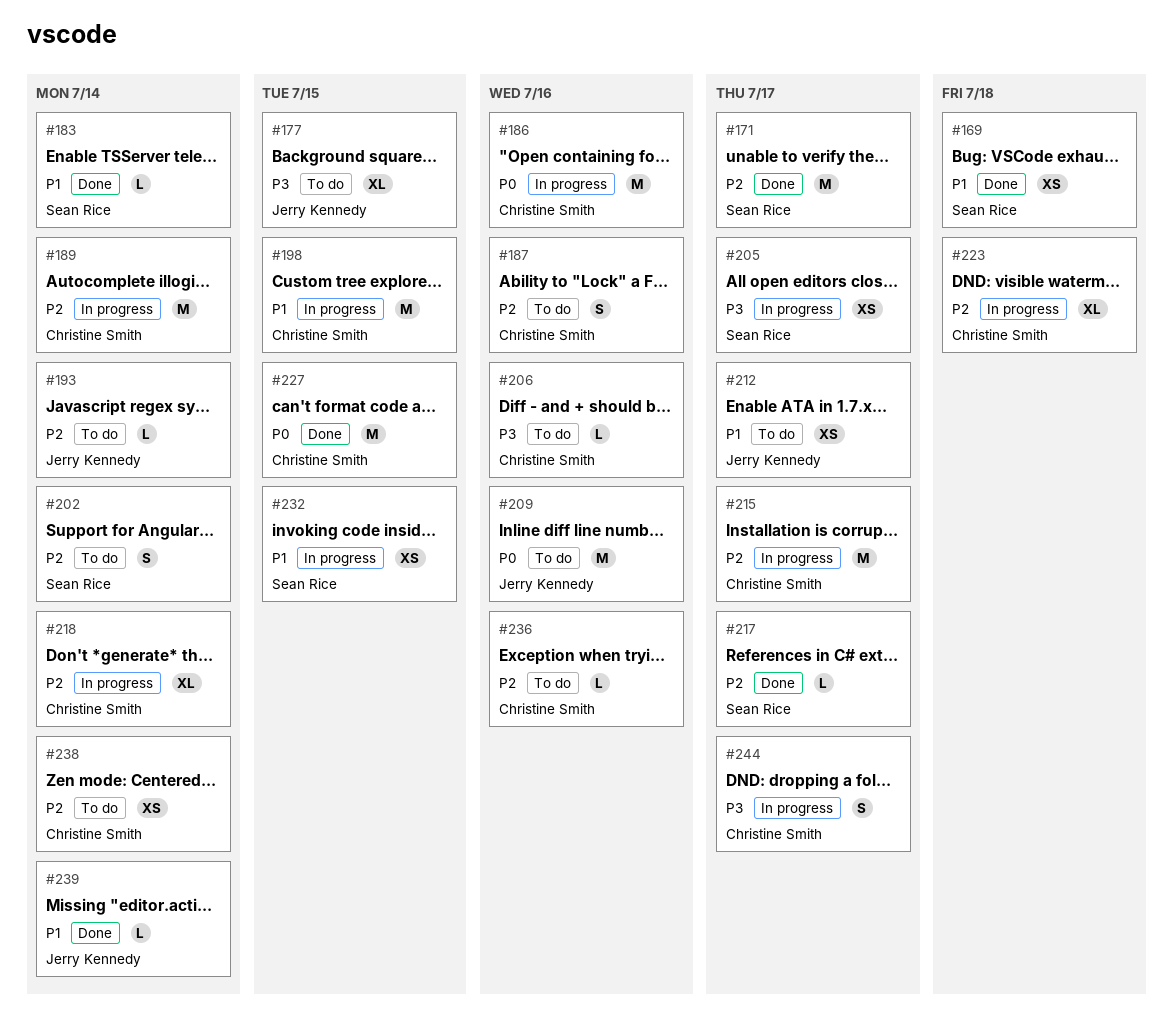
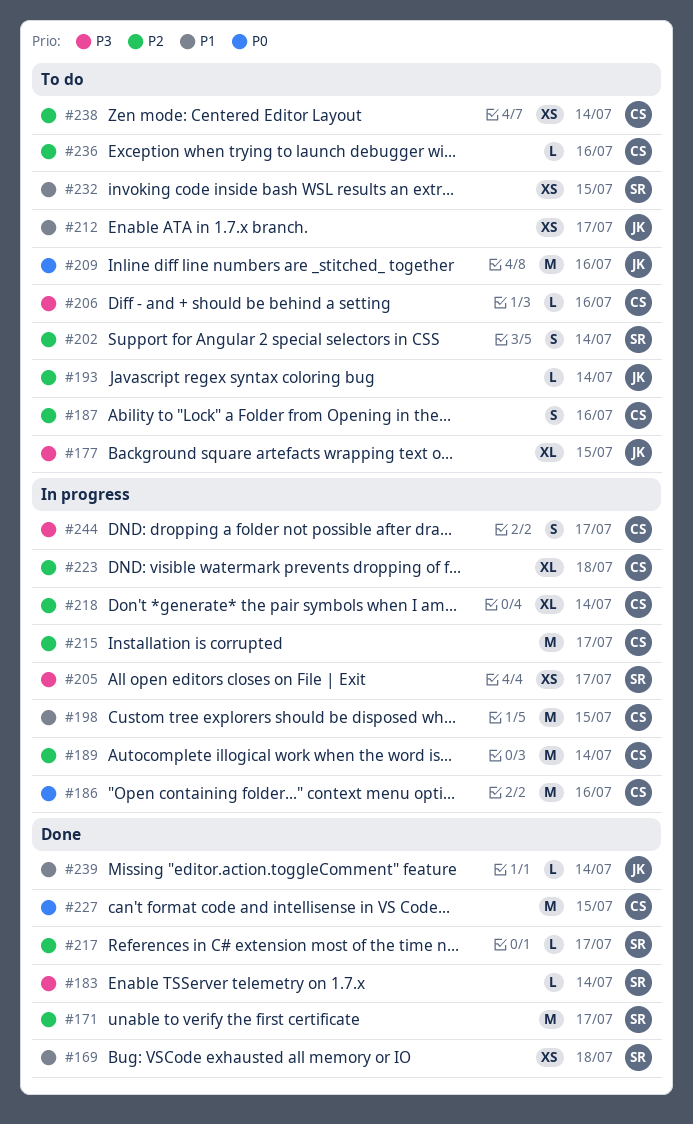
#183, priority: P1 -> P3
#232, status: In progress -> To do

